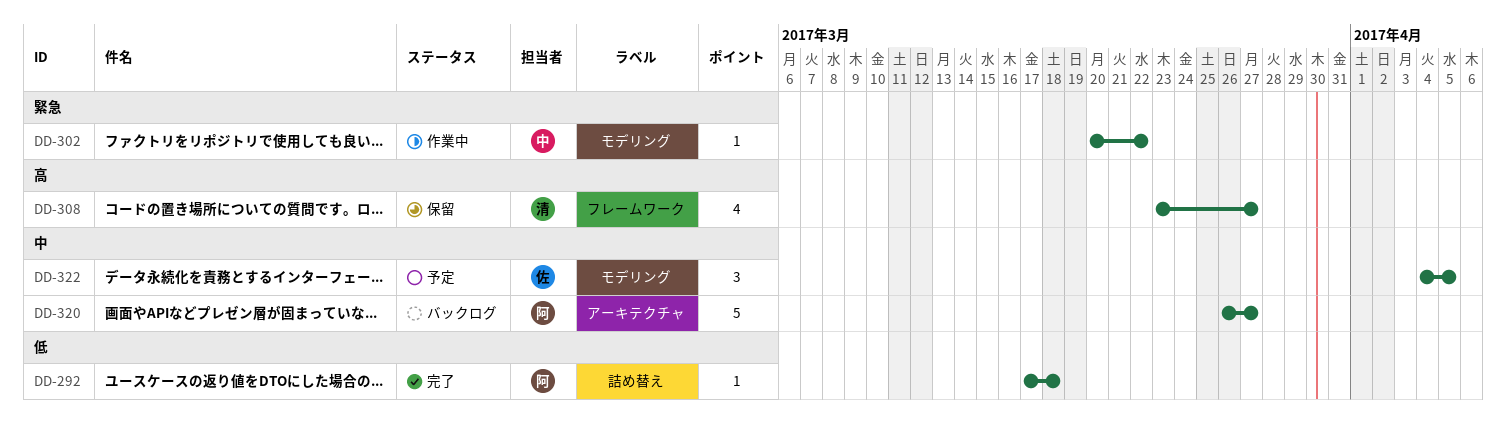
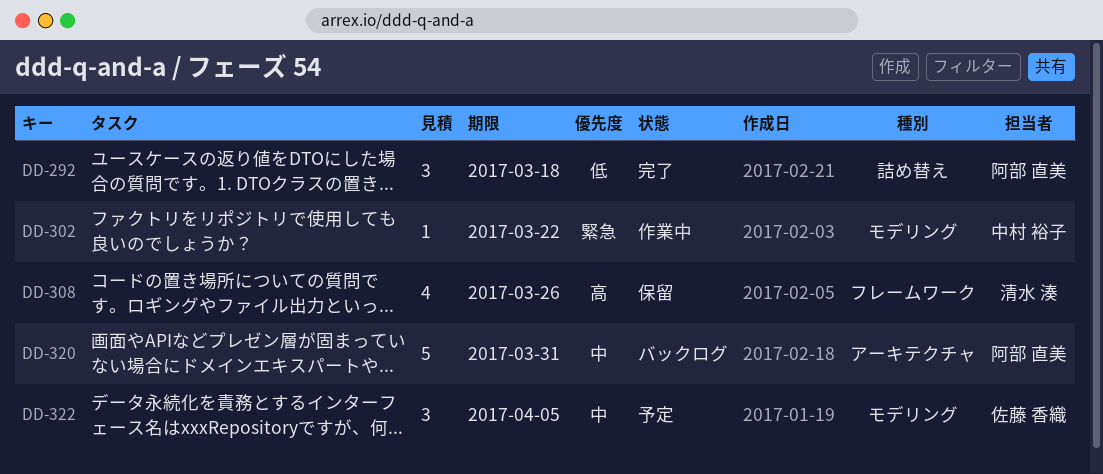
DD-292, estimate: 1 -> 3
DD-308, due: Mar 27 -> Mar 26
DD-320, due: Mar 27 -> Mar 31

